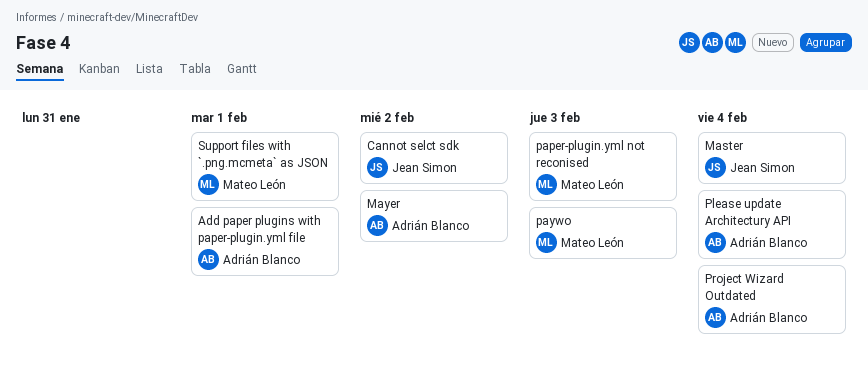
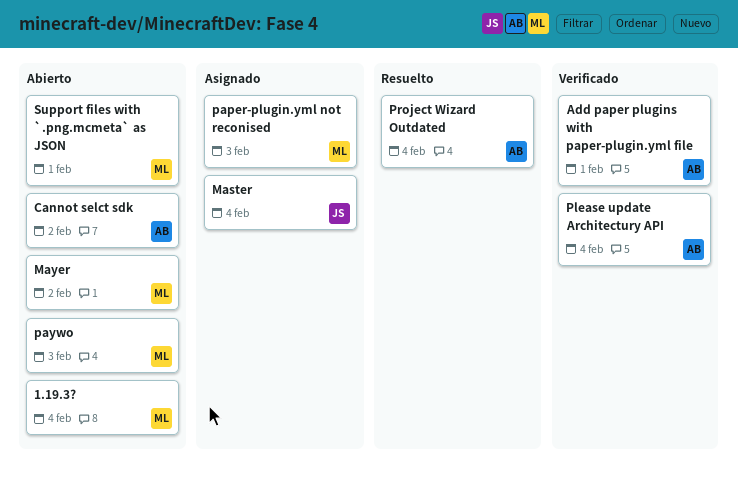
1.19.3?: none -> present
Cannot selct sdk, owner: Jean Simon -> Adrián Blanco
Mayer, owner: Adrián Blanco -> Mateo León

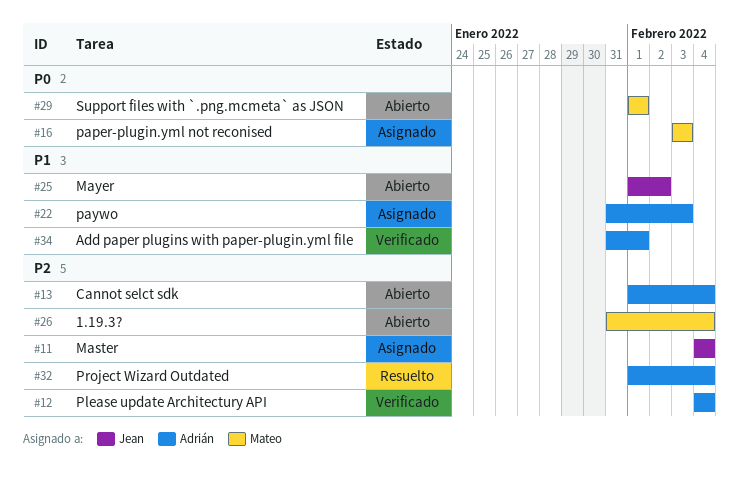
Cannot selct sdk, due: Feb 2 -> Feb 4
Mayer, owner: Mateo -> Jean
paywo, status: Abierto -> Asignado
paywo, owner: Mateo -> Adrián

